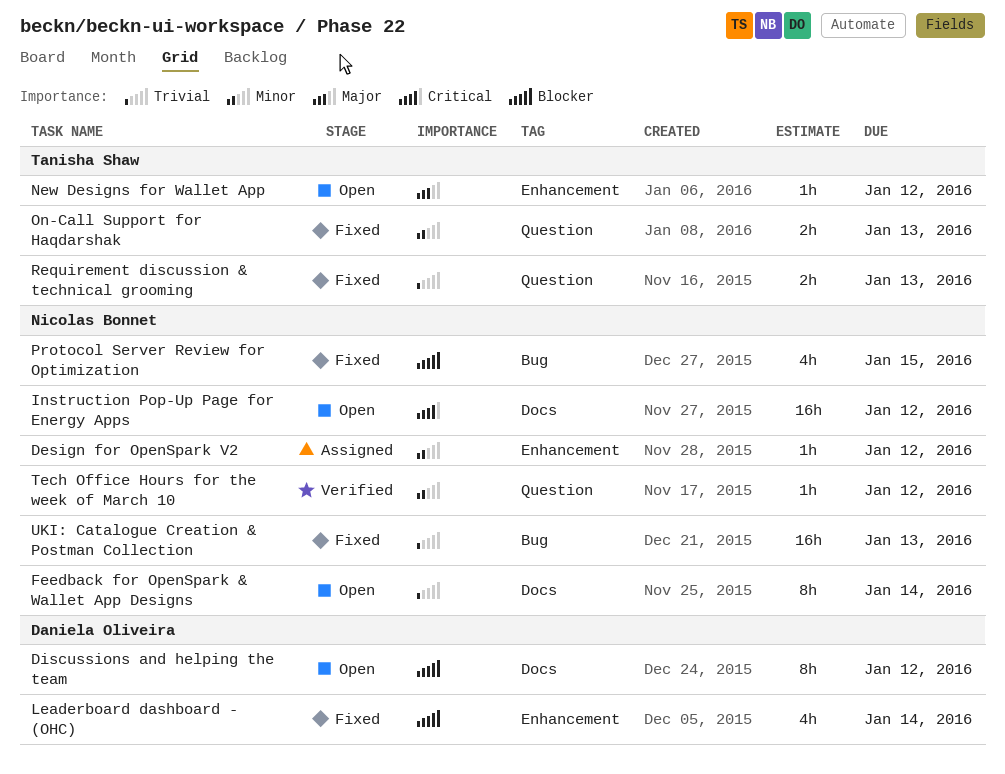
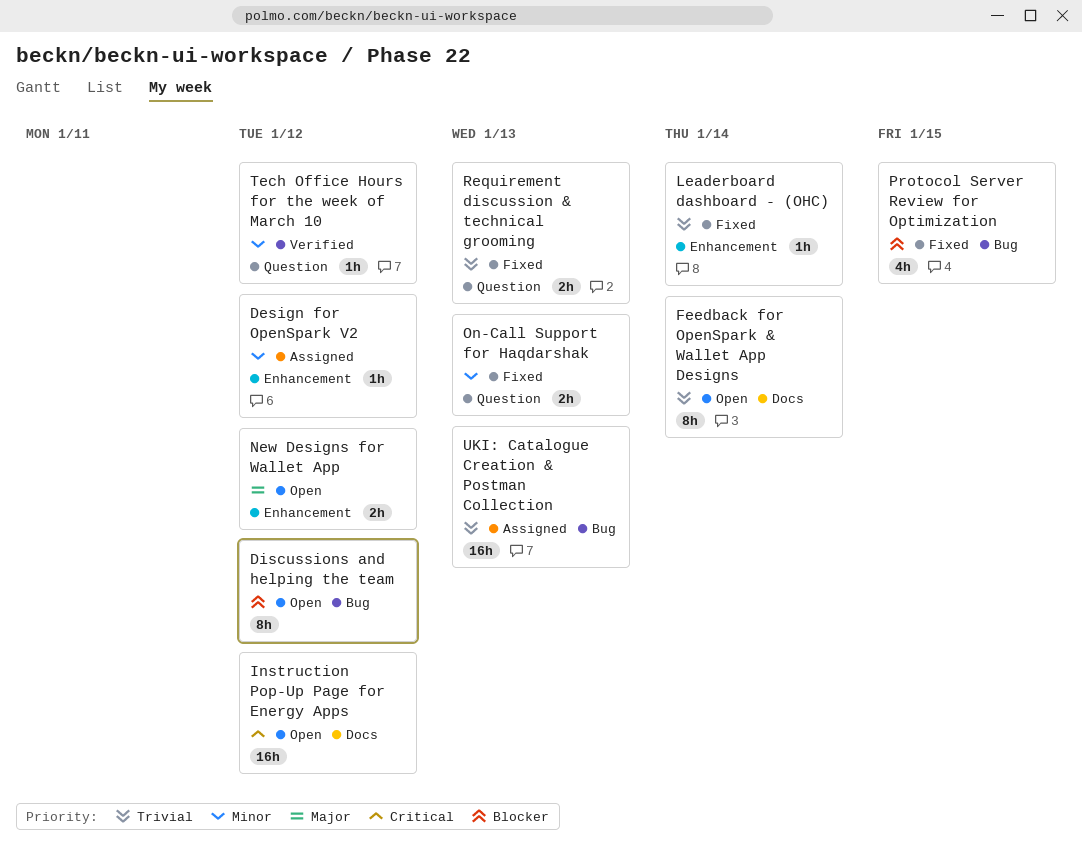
Discussions and helping the team, label: Docs -> Bug
Leaderboard dashboard - (OHC), priority: Blocker -> Trivial
Leaderboard dashboard - (OHC), estimate: 4h -> 1h
New Designs for Wallet App, estimate: 1h -> 2h
UKI: Catalogue Creation & Postman Collection, status: Fixed -> Assigned

